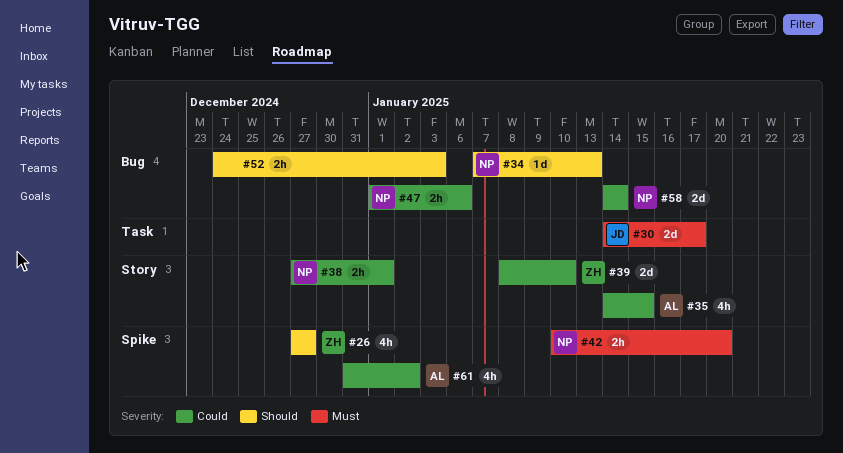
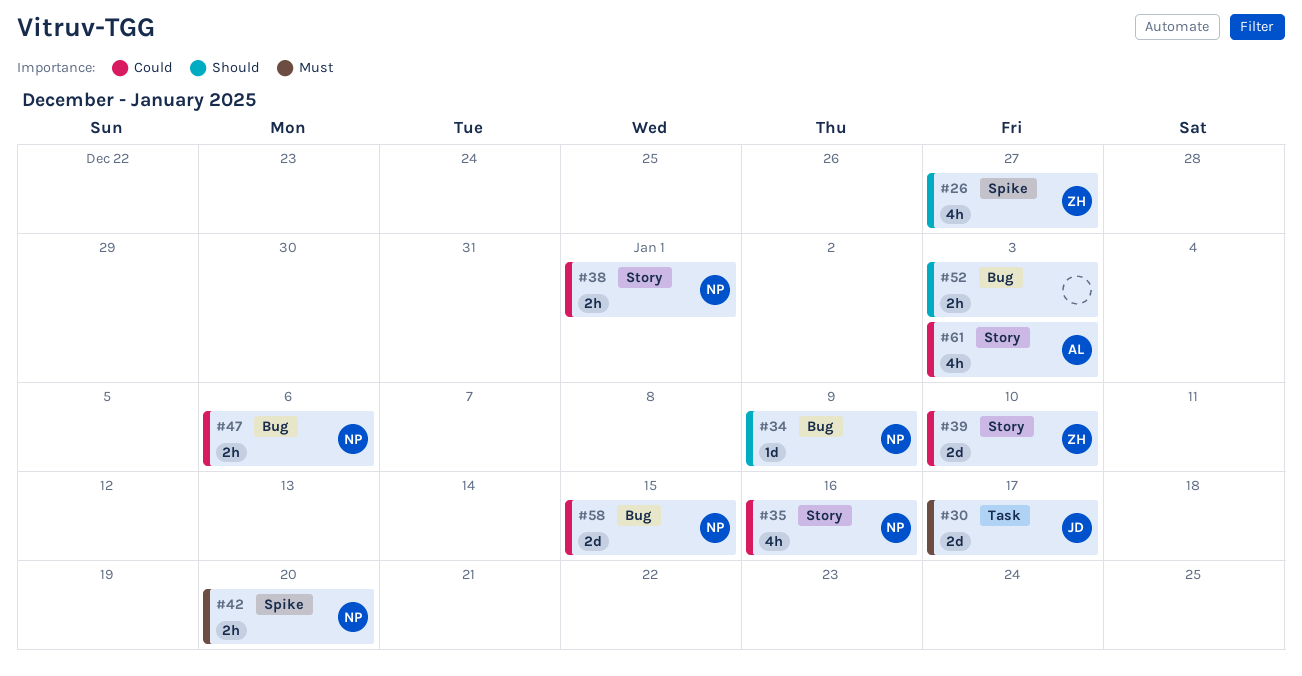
#34, due: Jan 13 -> Jan 9
#35, owner: AL -> NP
#35, due: Jan 15 -> Jan 16
#58, due: Jan 14 -> Jan 15
#61, label: Spike -> Story
#61, due: Jan 2 -> Jan 3

